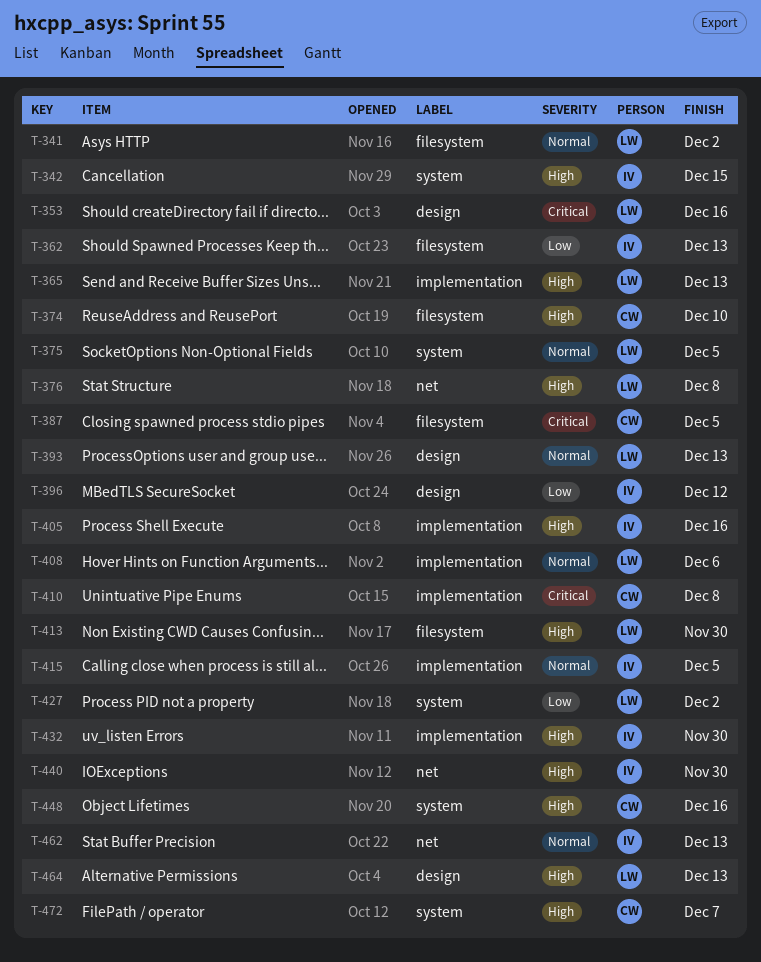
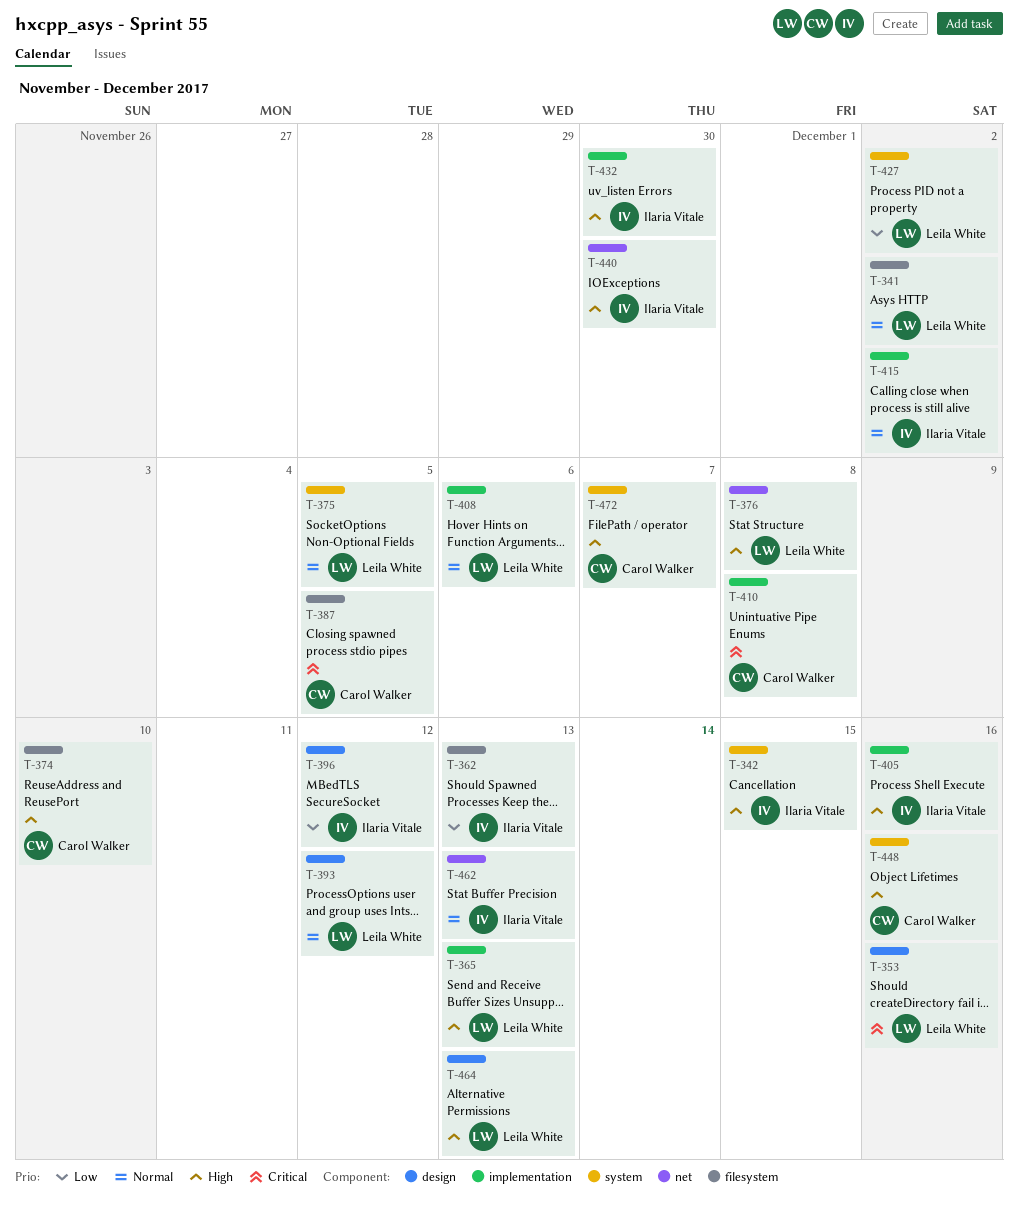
T-393, due: Dec 13 -> Dec 12
T-413: present -> none
T-415, due: Dec 5 -> Dec 2

